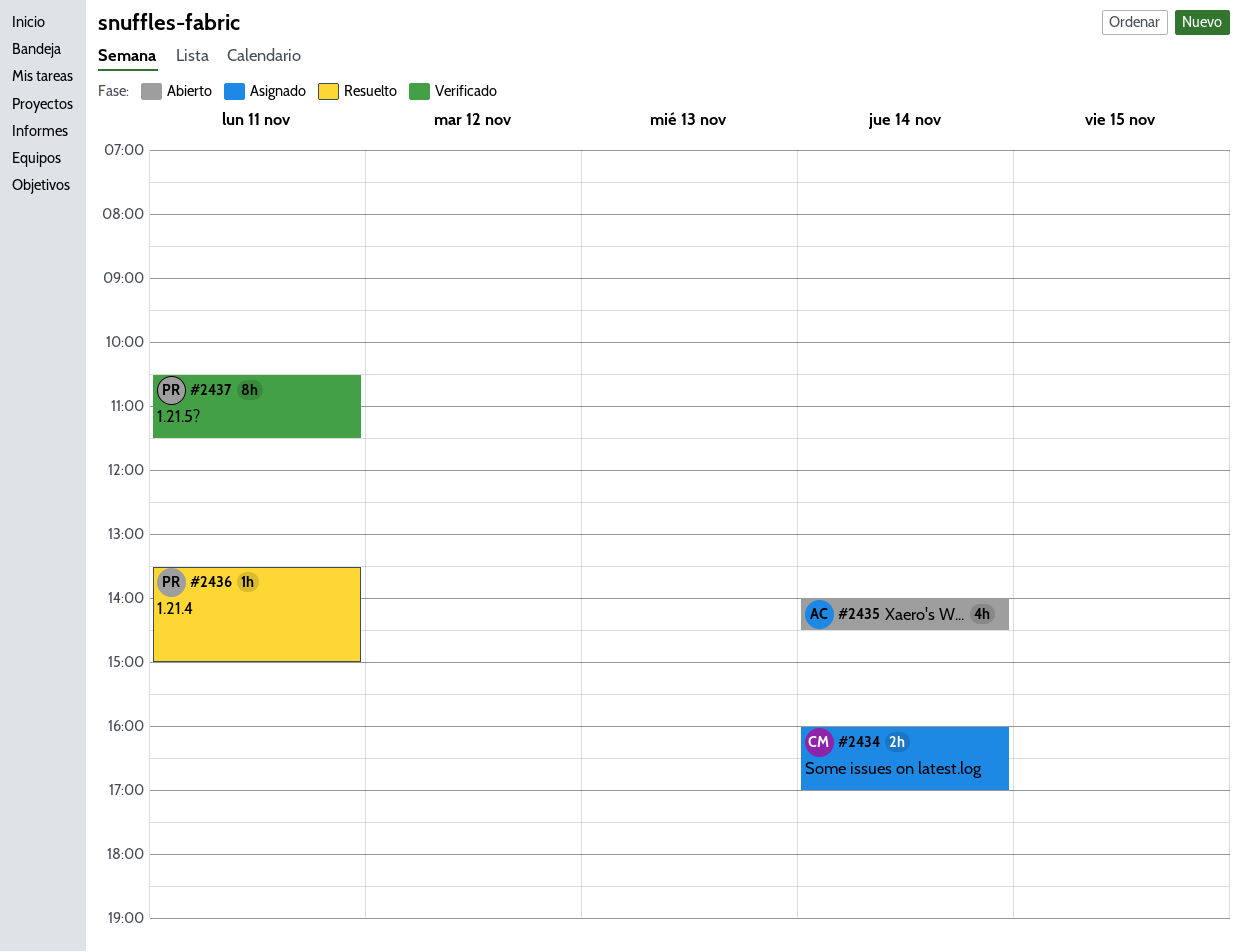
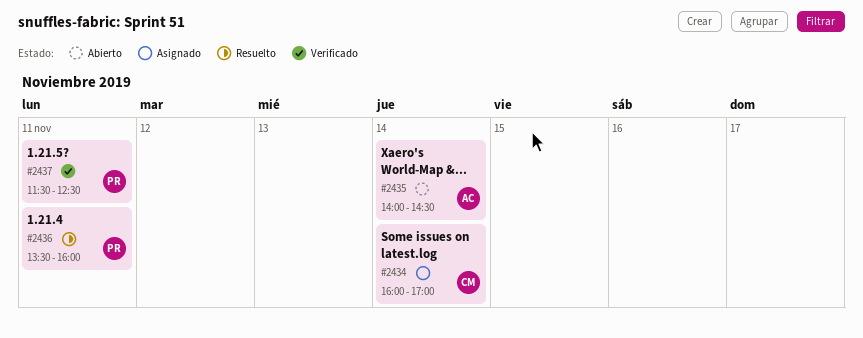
#2436, ends: 15:00 -> 16:00
#2437, begins: 10:30 -> 11:30
#2437, ends: 11:30 -> 12:30

